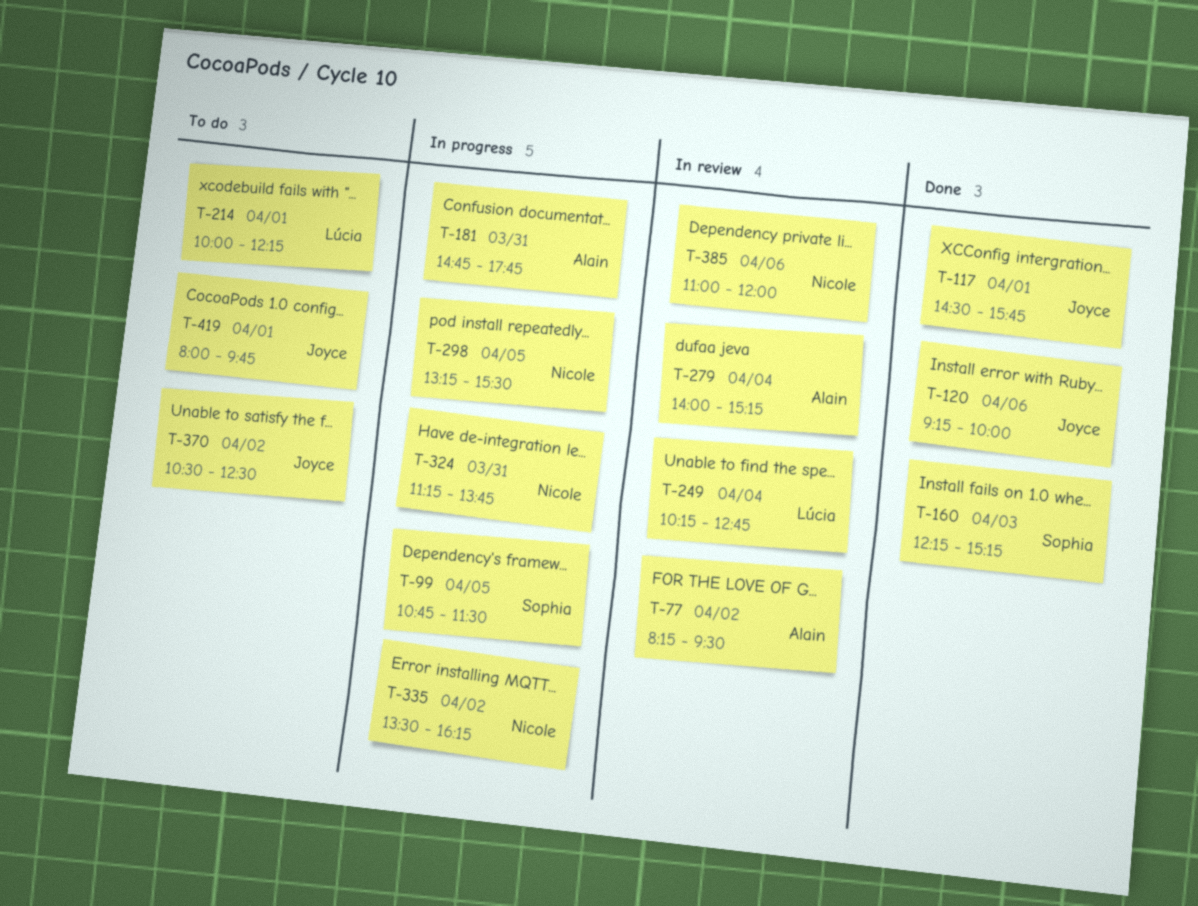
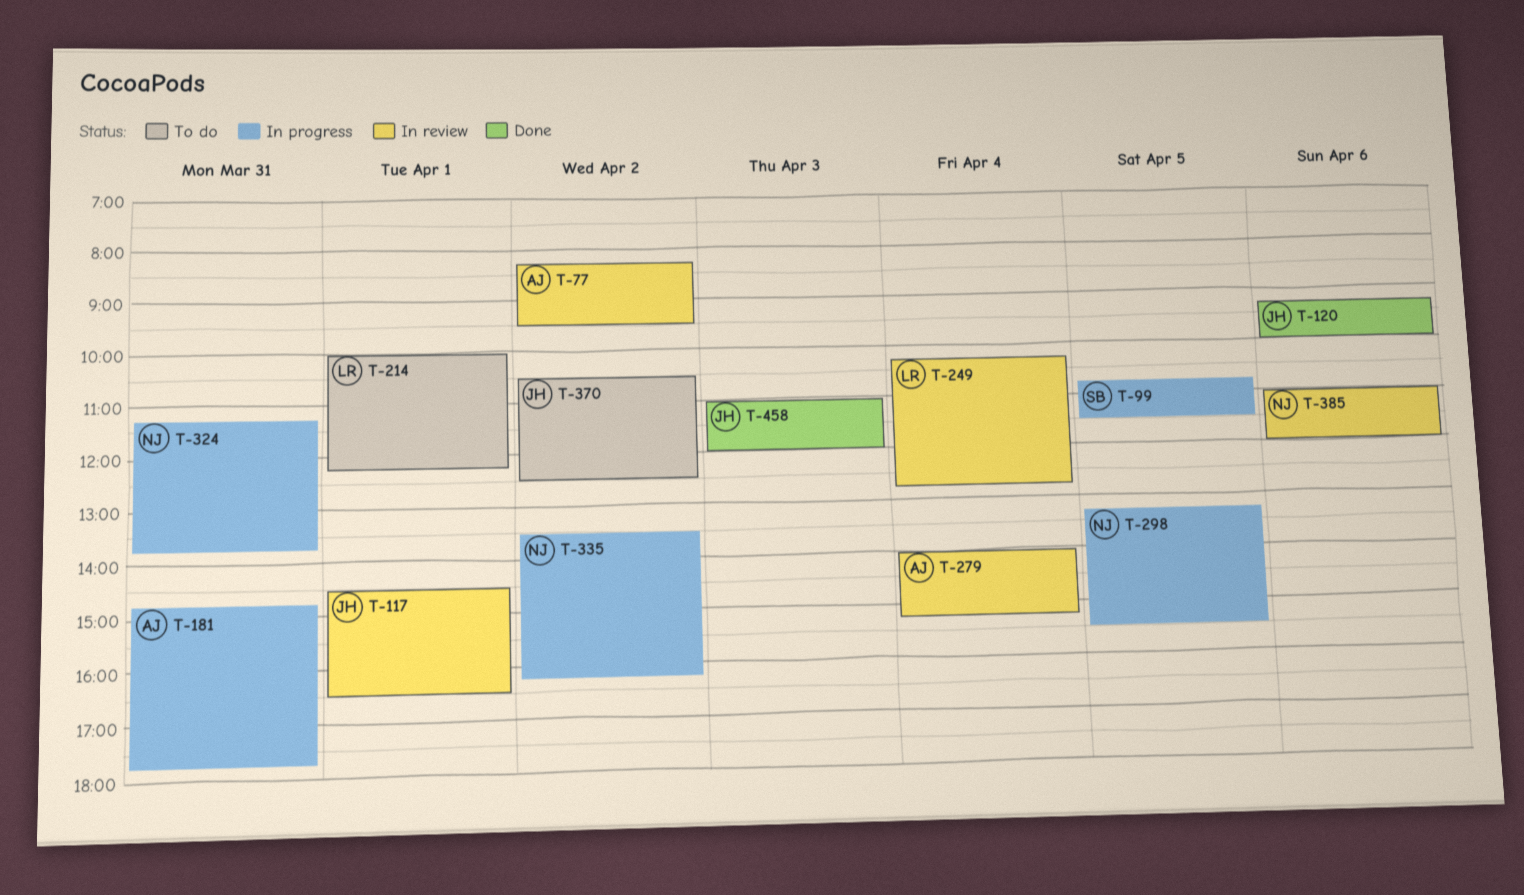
T-117, status: Done -> In review
T-117, ends: 15:45 -> 16:30
T-160: present -> none
T-419: present -> none
T-458: none -> present

